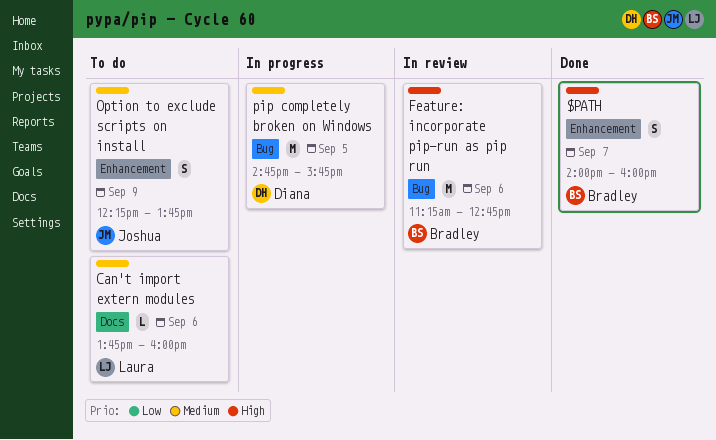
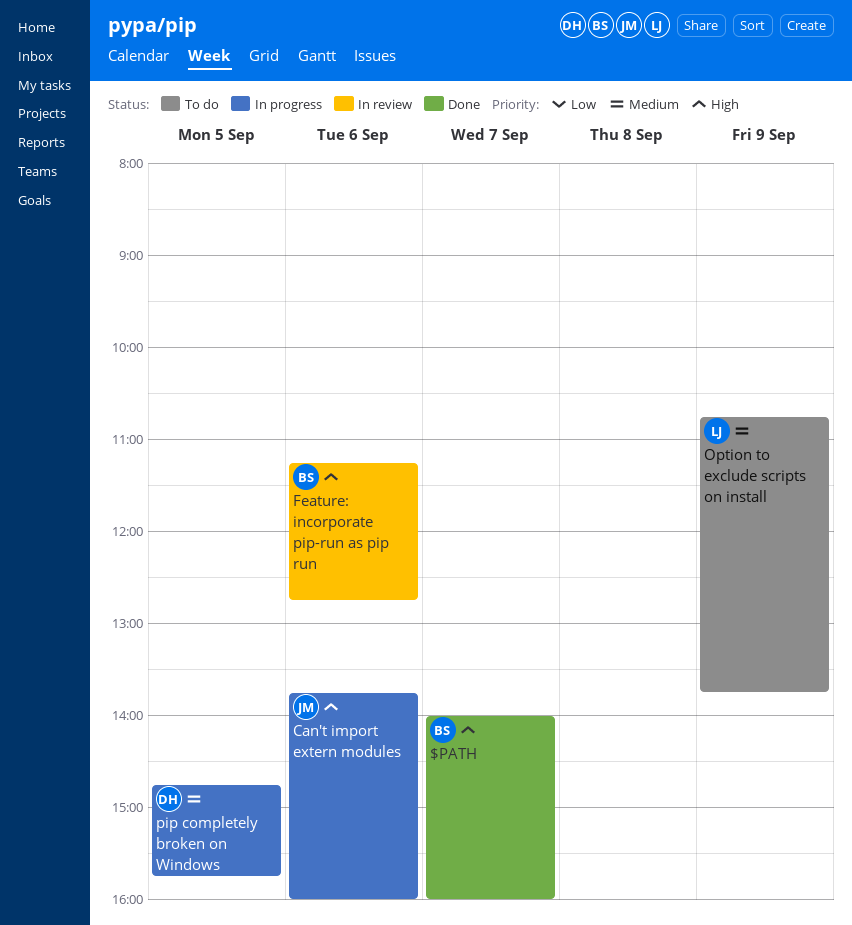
Can't import extern modules, status: To do -> In progress
Can't import extern modules, owner: Laura -> Joshua
Can't import extern modules, priority: Medium -> High
Option to exclude scripts on install, owner: Joshua -> Laura
Option to exclude scripts on install, begins: 12:15 -> 10:45

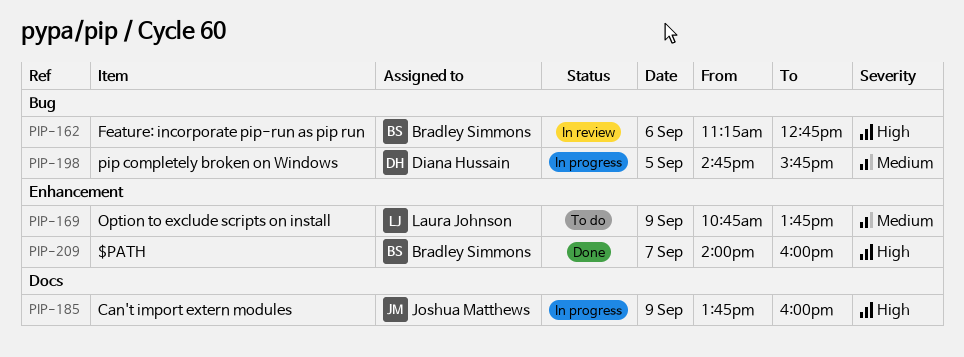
Can't import extern modules, day: Sep 6 -> Sep 9

